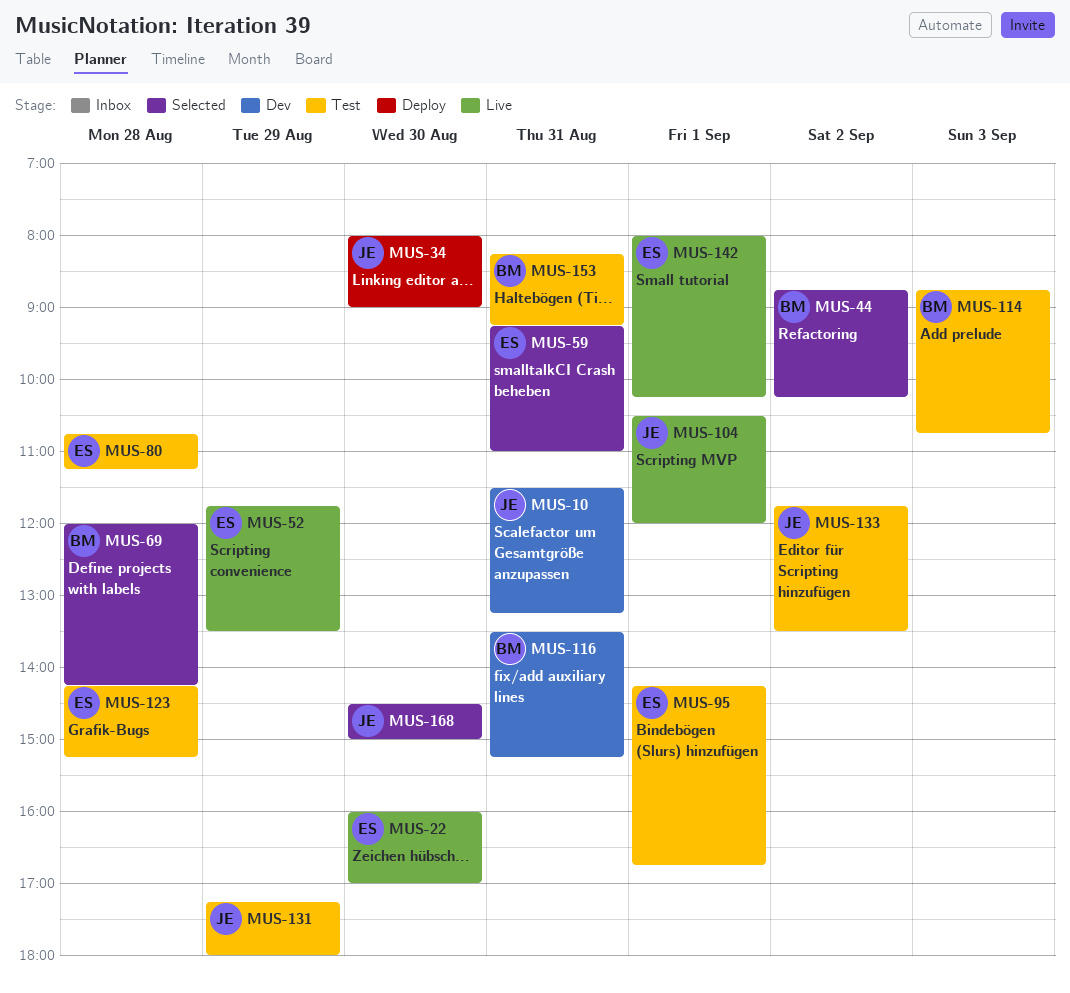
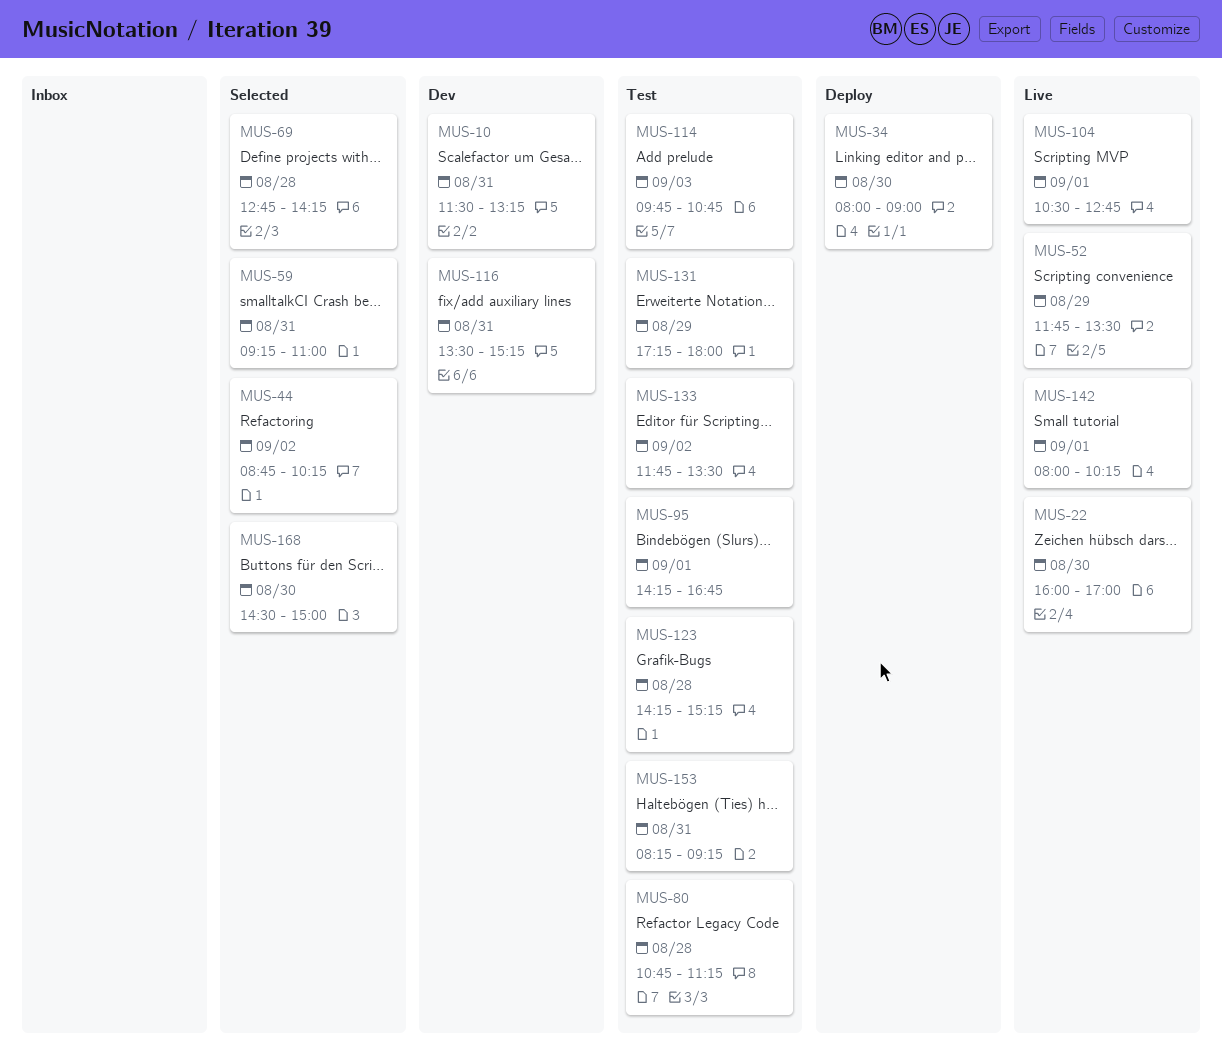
MUS-69, begins: 12:00 -> 12:45
MUS-104, ends: 12:00 -> 12:45
MUS-114, begins: 08:45 -> 09:45

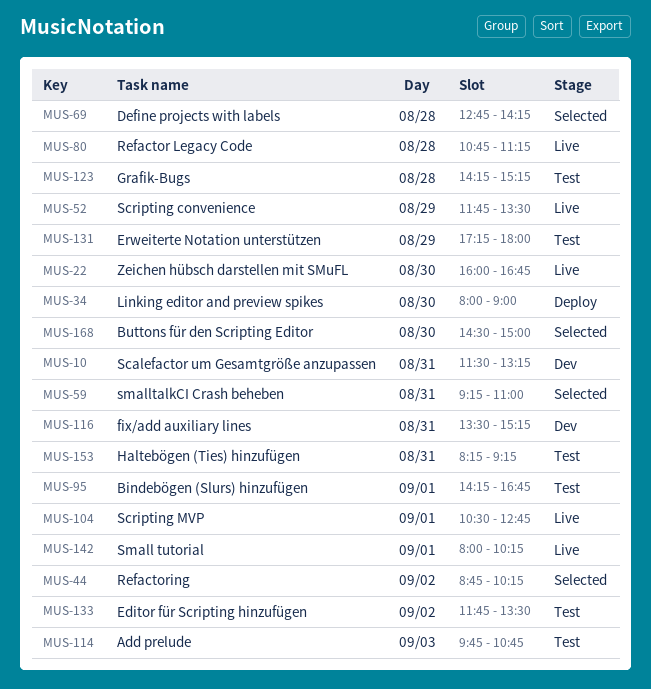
MUS-22, ends: 17:00 -> 16:45
MUS-80, status: Test -> Live

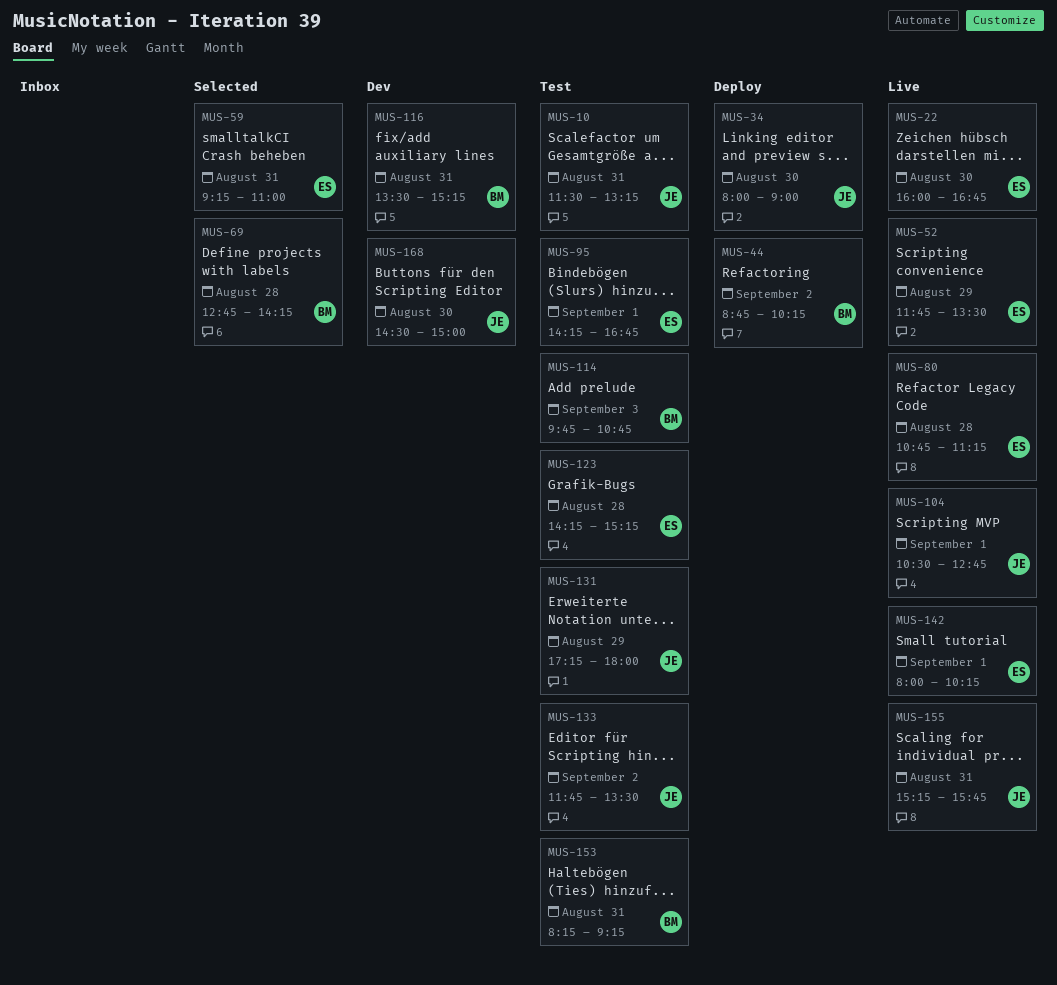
MUS-10, status: Dev -> Test
MUS-44, status: Selected -> Deploy
MUS-155: none -> present
MUS-168, status: Selected -> Dev

